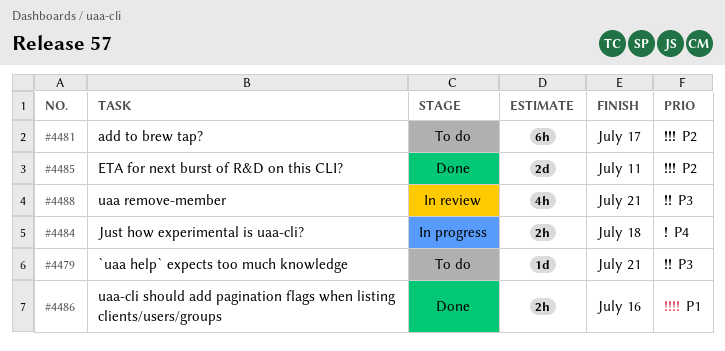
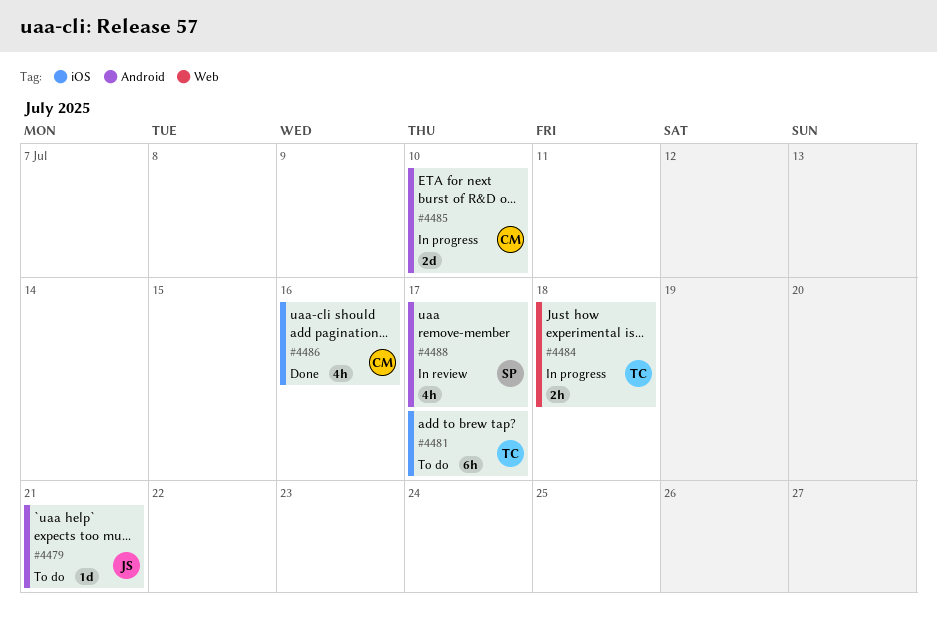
#4485, status: Done -> In progress
#4485, due: Jul 11 -> Jul 10
#4486, estimate: 2h -> 4h
#4488, due: Jul 21 -> Jul 17

